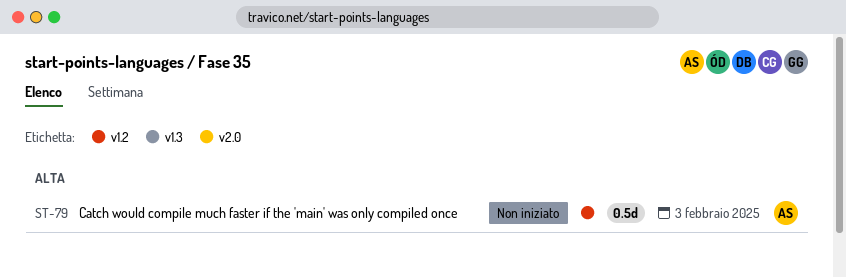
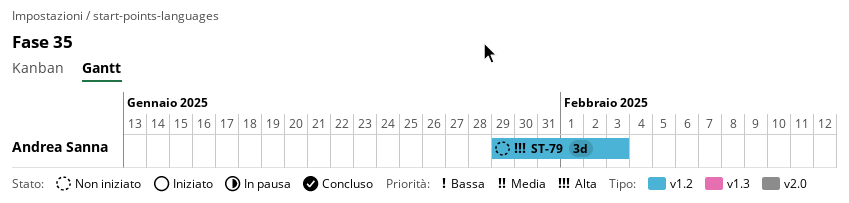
ST-79, estimate: 0.5d -> 3d

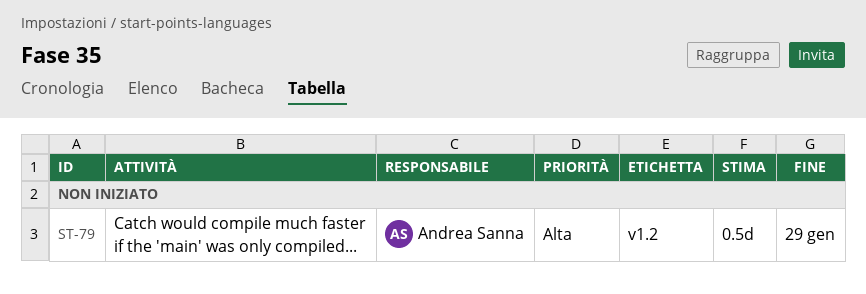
ST-79, estimate: 3d -> 0.5d
ST-79, due: Feb 3 -> Jan 29

